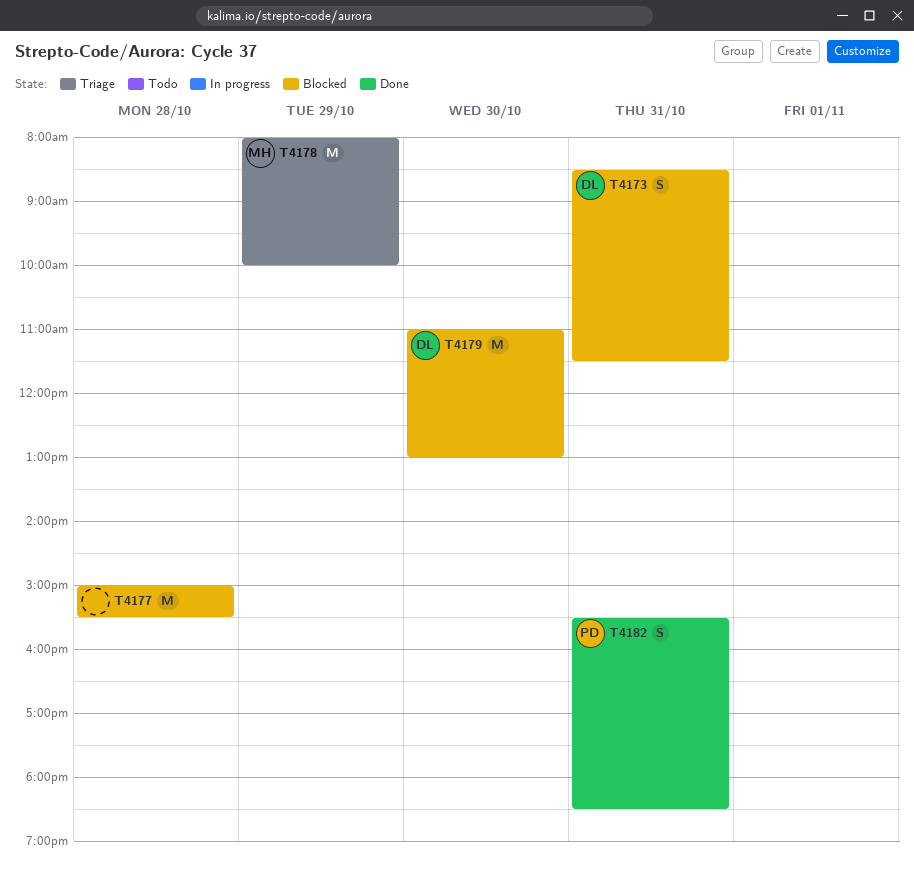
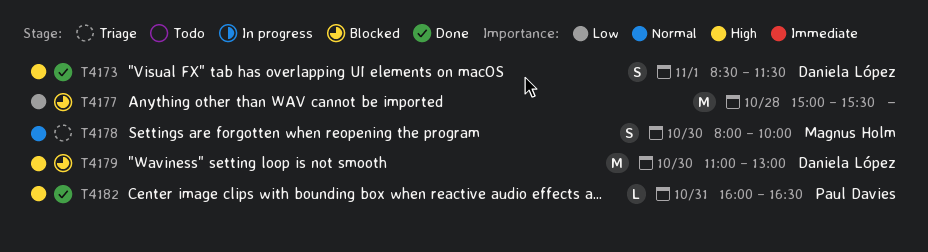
T4173, status: Blocked -> Done
T4173, day: Oct 31 -> Nov 1
T4178, estimate: M -> S
T4178, day: Oct 29 -> Oct 30
T4182, estimate: S -> L
T4182, begins: 15:30 -> 16:00
T4182, ends: 18:30 -> 16:30

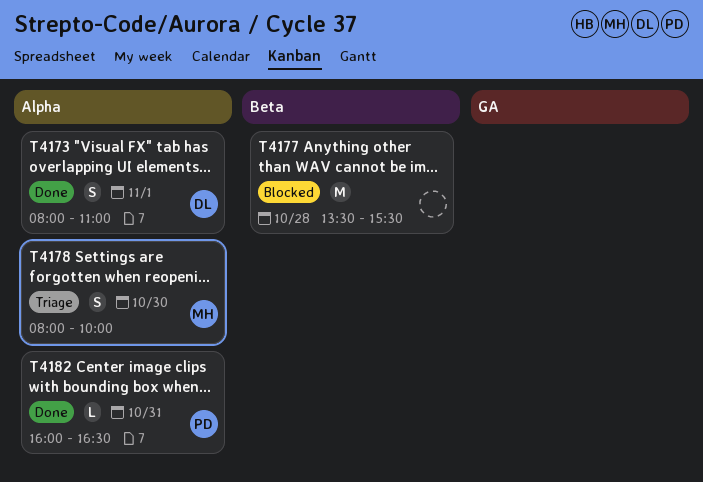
T4173, begins: 08:30 -> 08:00
T4173, ends: 11:30 -> 11:00
T4177, begins: 15:00 -> 13:30
T4179: present -> none

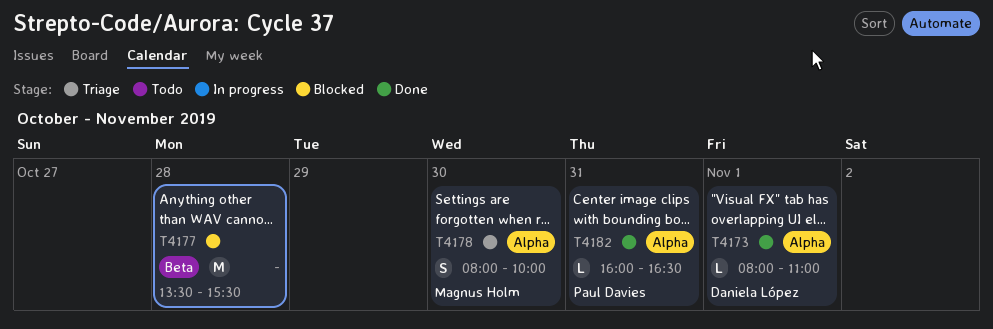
T4173, estimate: S -> L

